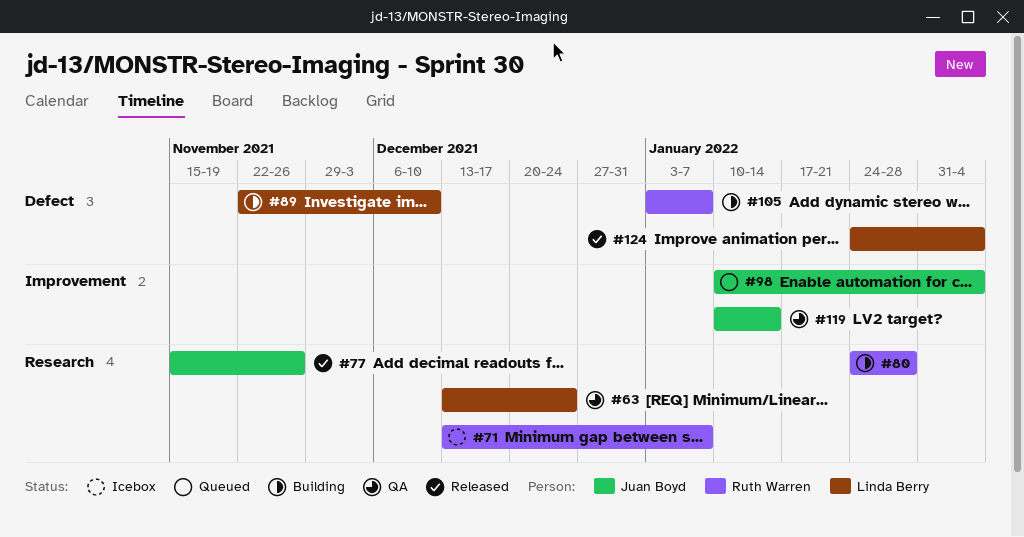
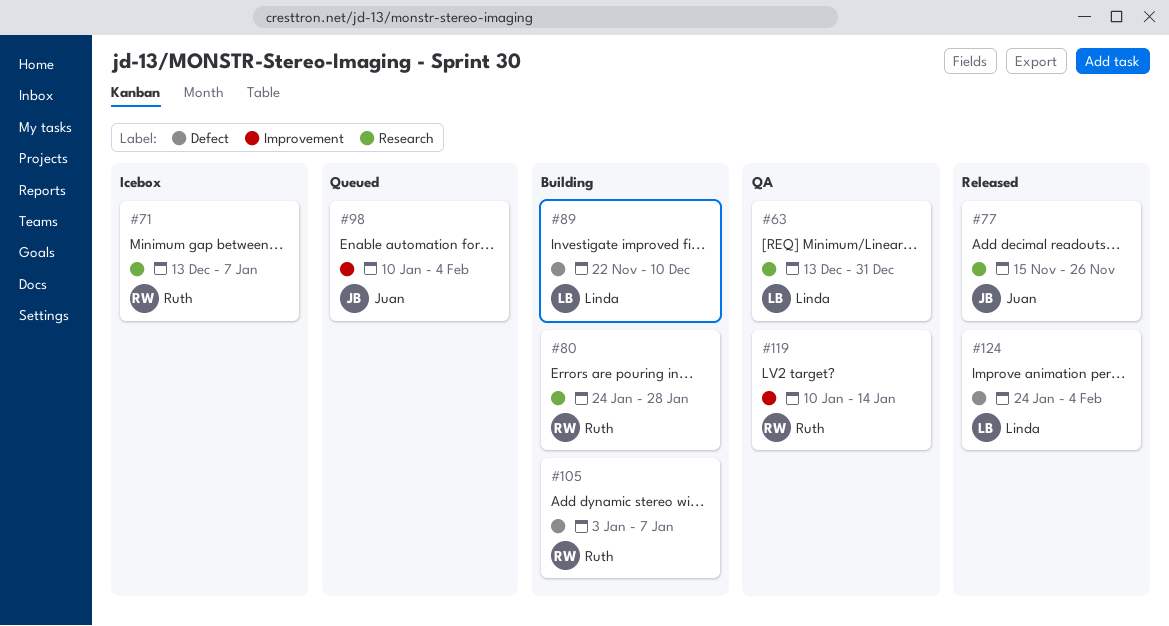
#63, due: Dec 24 -> Dec 31
#119, owner: Juan Boyd -> Ruth Warren

